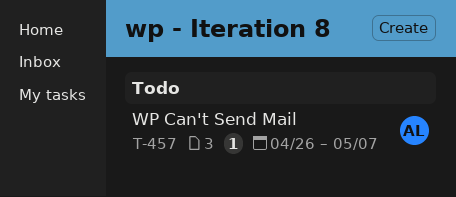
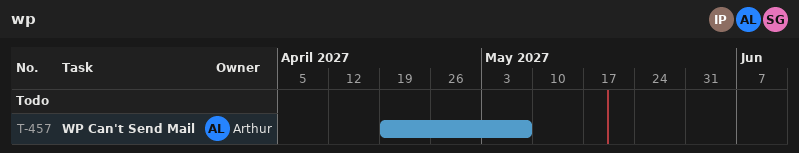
T-457, start: Apr 26 -> Apr 19

